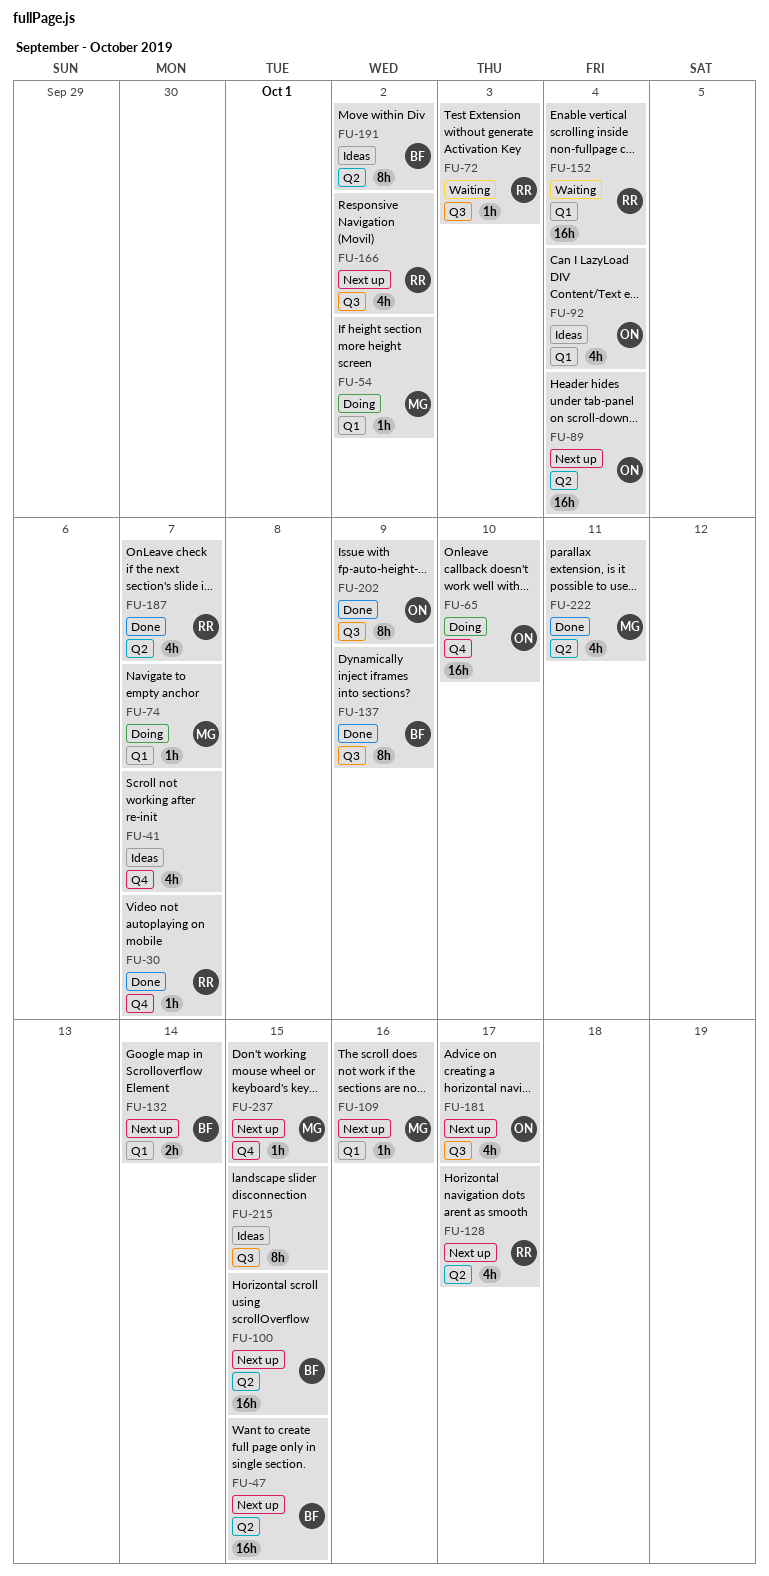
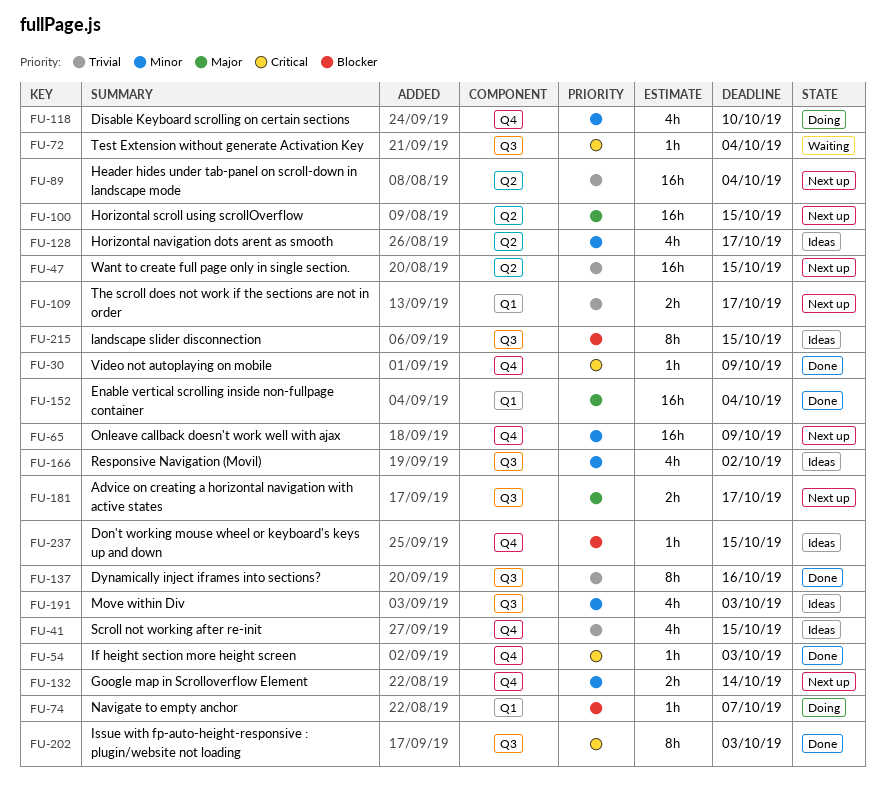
FU-30, due: Oct 7 -> Oct 9
FU-41, due: Oct 7 -> Oct 15
FU-54, status: Doing -> Done
FU-54, label: Q1 -> Q4
FU-54, due: Oct 2 -> Oct 3
FU-65, status: Doing -> Next up
FU-65, due: Oct 10 -> Oct 9
FU-72, due: Oct 3 -> Oct 4
FU-92: present -> none
FU-109, estimate: 1h -> 2h
FU-109, due: Oct 16 -> Oct 17
FU-118: none -> present
FU-128, status: Next up -> Ideas
FU-132, label: Q1 -> Q4
FU-137, due: Oct 9 -> Oct 16
FU-152, status: Waiting -> Done
FU-166, status: Next up -> Ideas
FU-181, estimate: 4h -> 2h
FU-187: present -> none
FU-191, label: Q2 -> Q3
FU-191, estimate: 8h -> 4h
FU-191, due: Oct 2 -> Oct 3
FU-202, due: Oct 9 -> Oct 3
FU-222: present -> none
FU-237, status: Next up -> Ideas

